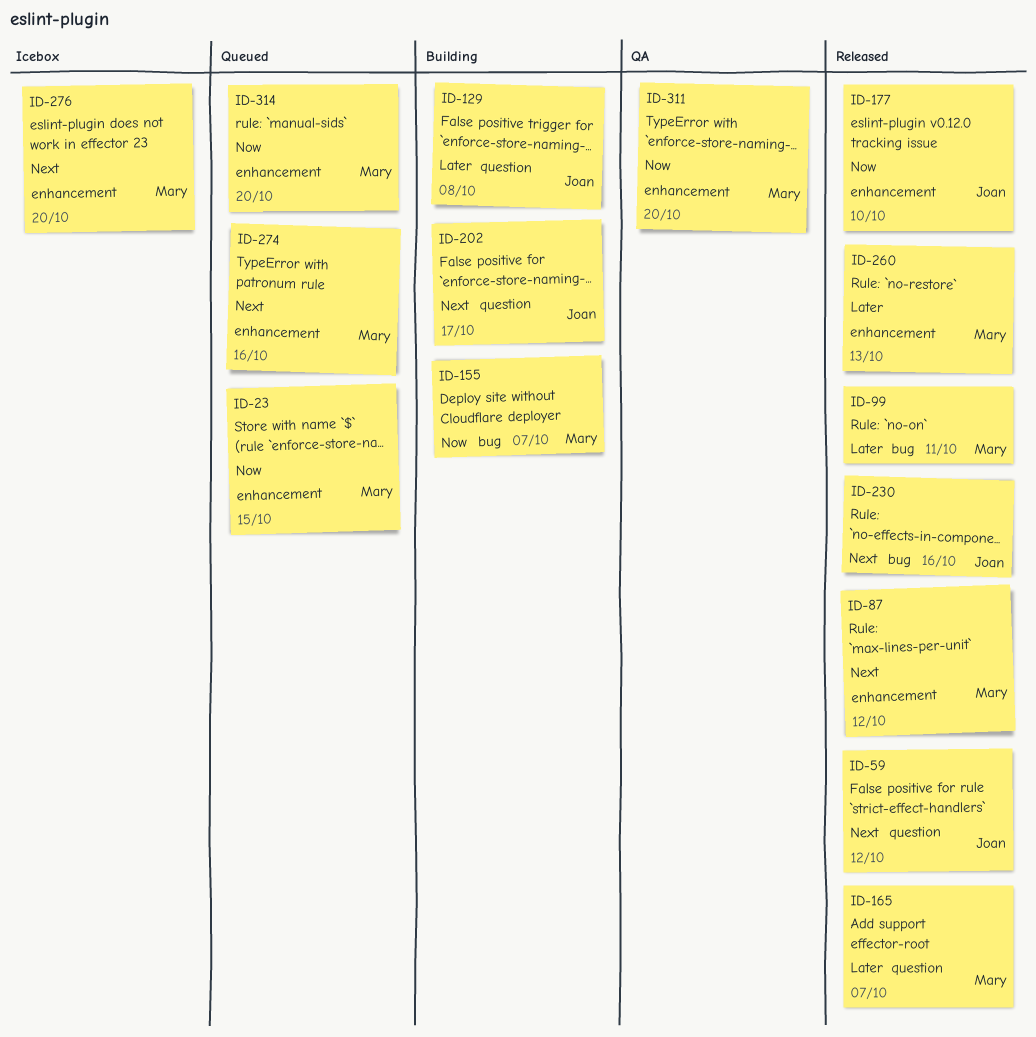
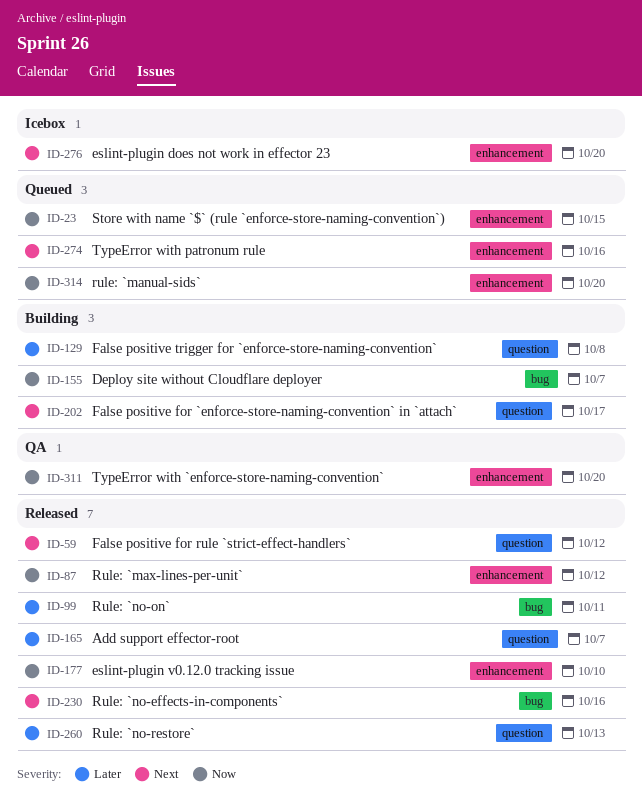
ID-87, priority: Next -> Now
ID-260, label: enhancement -> question

